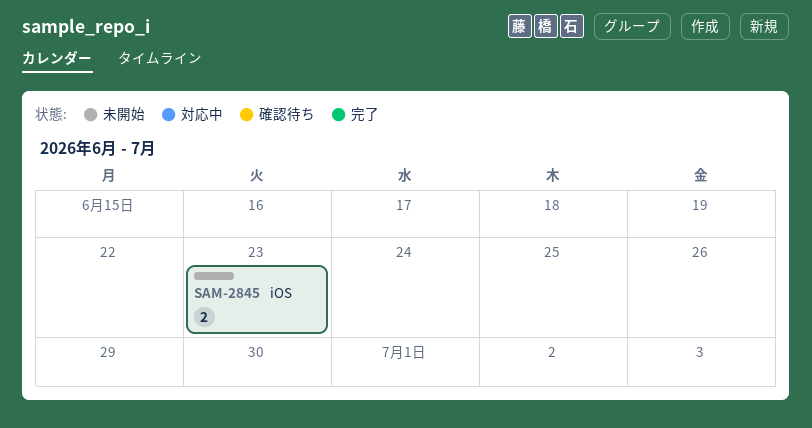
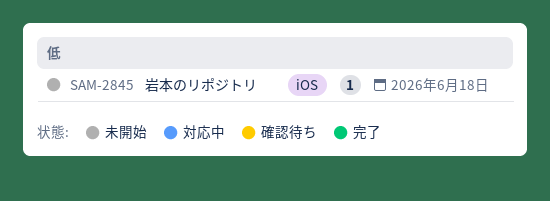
SAM-2845, estimate: 2 -> 1
SAM-2845, due: Jun 23 -> Jun 18

